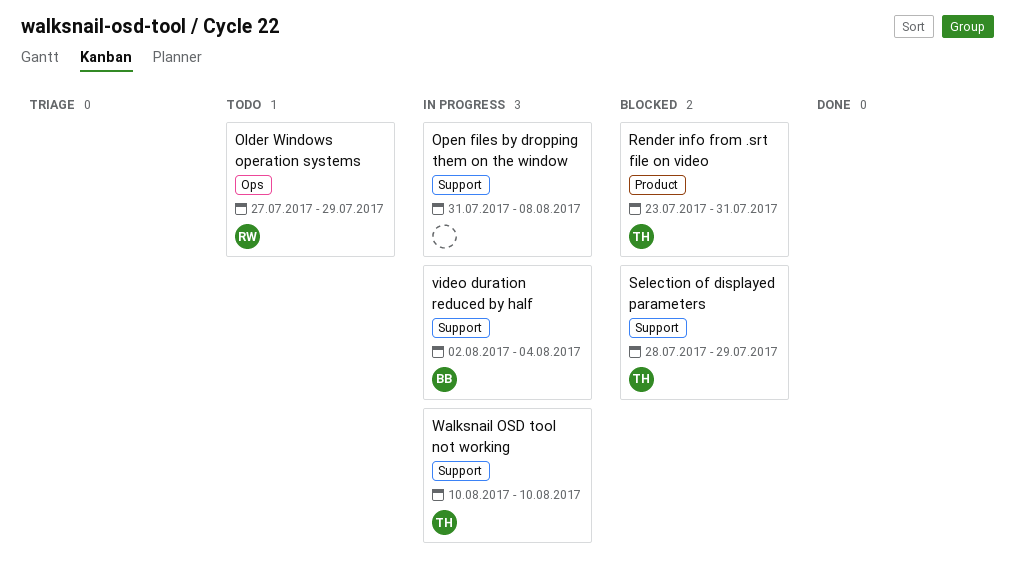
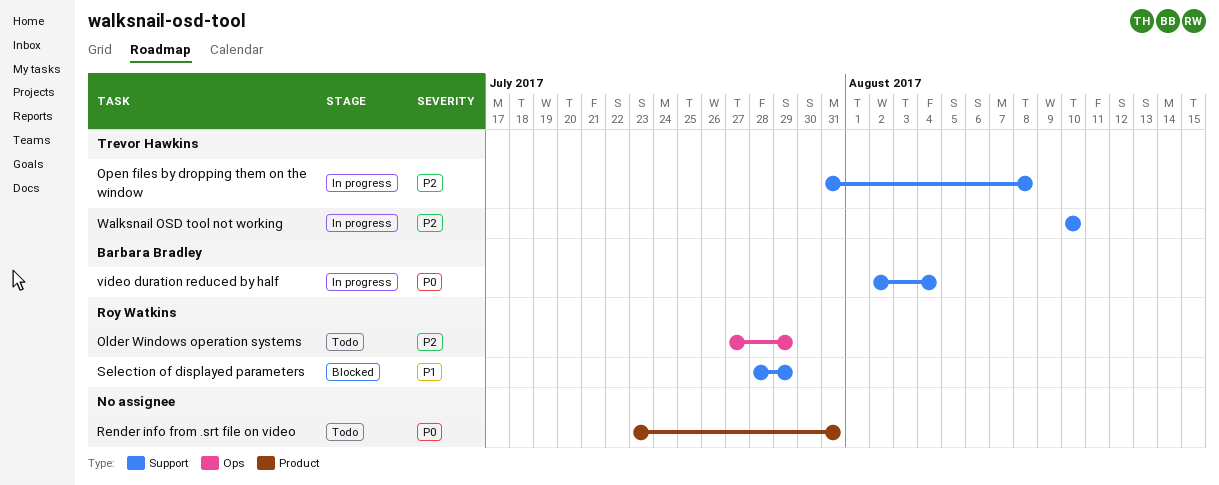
Open files by dropping them on the window, owner: none -> Trevor Hawkins
Render info from .srt file on video, status: Blocked -> Todo
Render info from .srt file on video, owner: Trevor Hawkins -> none
Selection of displayed parameters, owner: Trevor Hawkins -> Roy Watkins

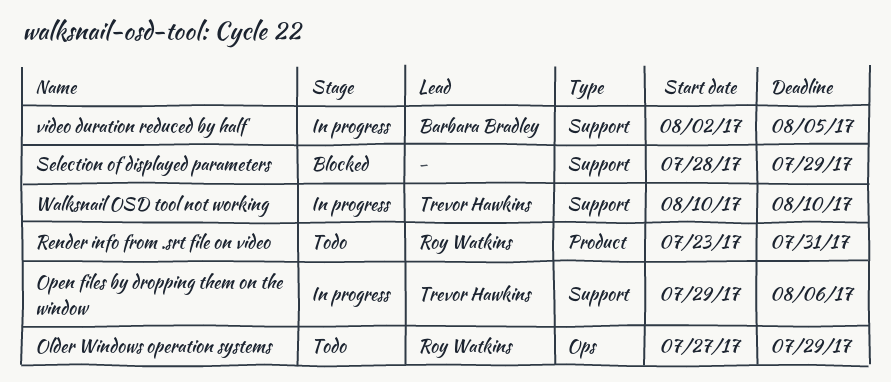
Open files by dropping them on the window, start: Jul 31 -> Jul 29
Open files by dropping them on the window, due: Aug 8 -> Aug 6
Render info from .srt file on video, owner: none -> Roy Watkins
Selection of displayed parameters, owner: Roy Watkins -> none
video duration reduced by half, due: Aug 4 -> Aug 5

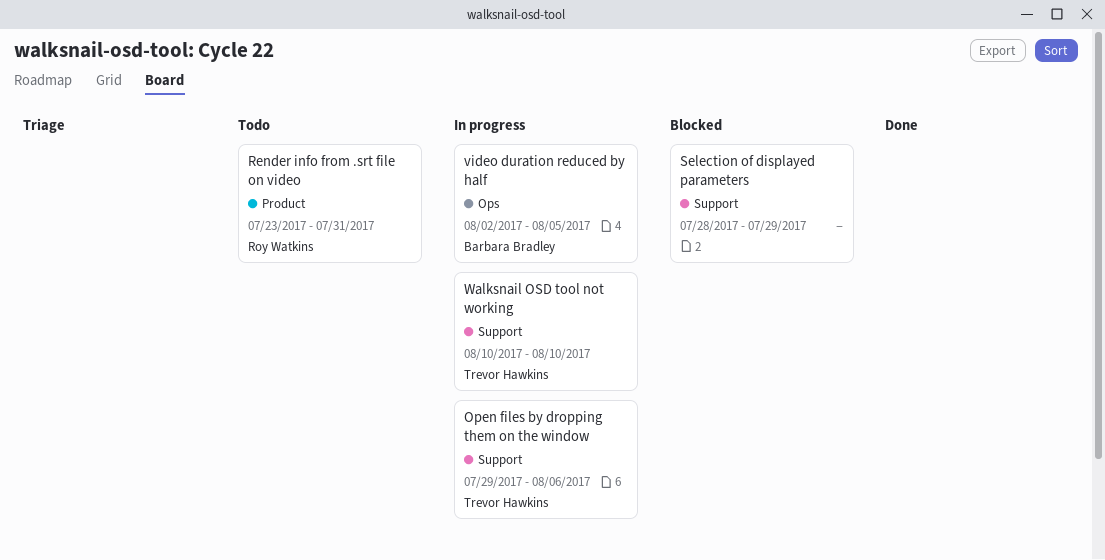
Older Windows operation systems: present -> none
video duration reduced by half, label: Support -> Ops

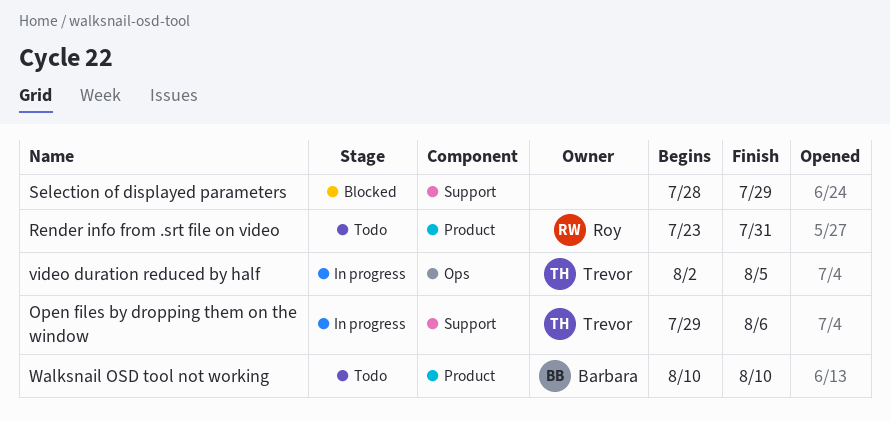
video duration reduced by half, owner: Barbara Bradley -> Trevor Hawkins
Walksnail OSD tool not working, status: In progress -> Todo
Walksnail OSD tool not working, owner: Trevor Hawkins -> Barbara Bradley
Walksnail OSD tool not working, label: Support -> Product

